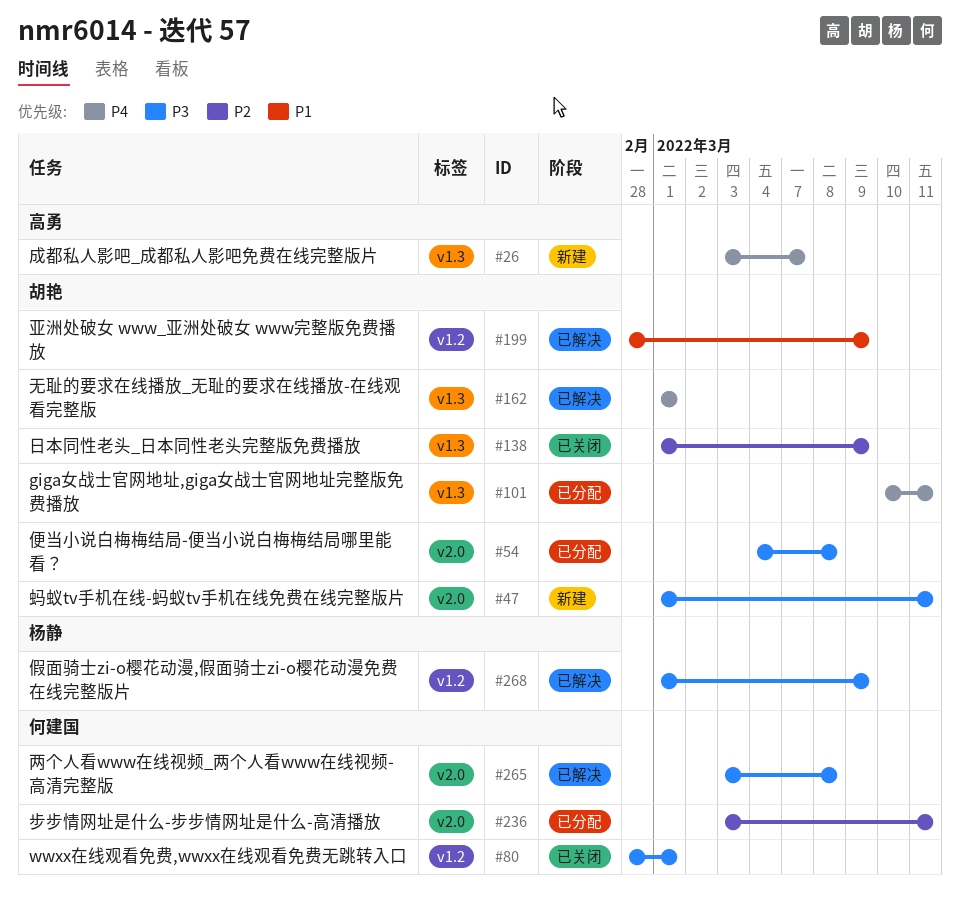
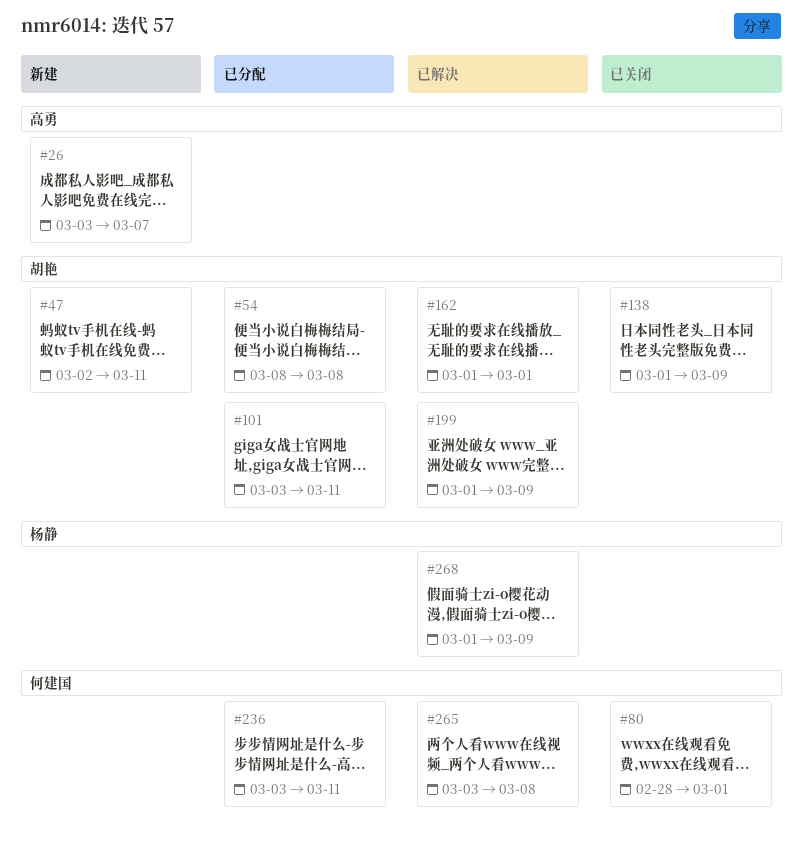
#47, start: Mar 1 -> Mar 2
#54, start: Mar 4 -> Mar 8
#101, start: Mar 10 -> Mar 3
#199, start: Feb 28 -> Mar 1

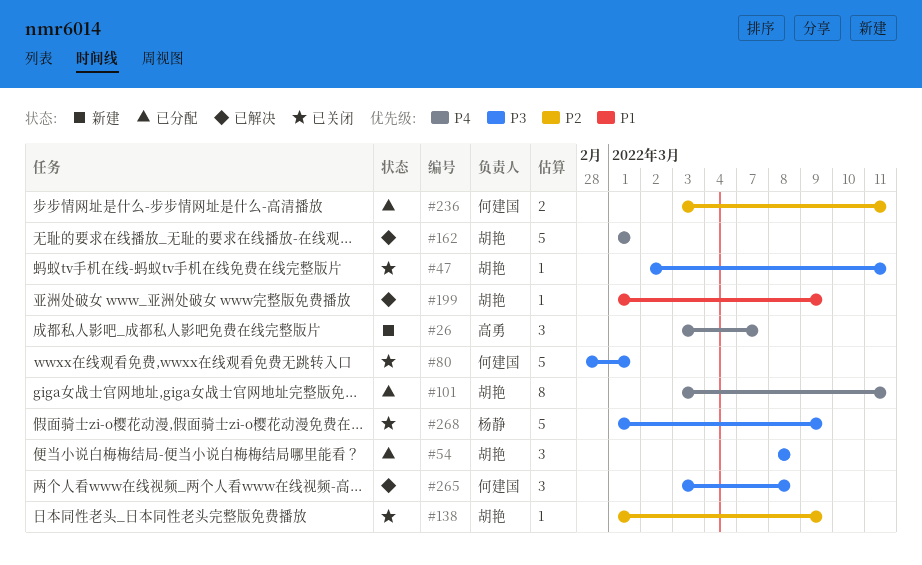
#47, status: 新建 -> 已关闭
#268, status: 已解决 -> 已关闭

